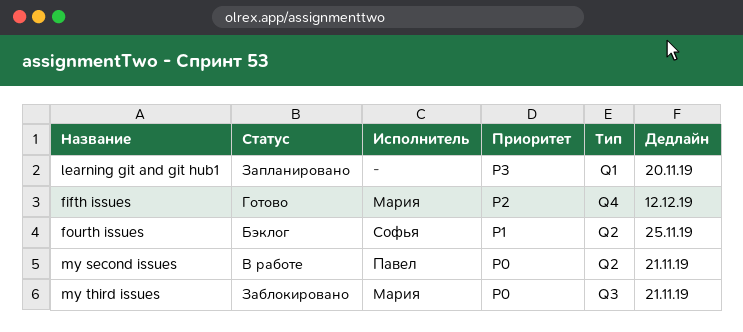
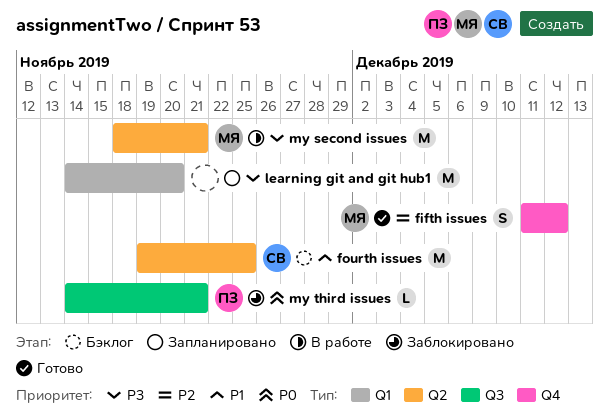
my second issues, owner: Павел -> Мария
my second issues, priority: P0 -> P3
my third issues, owner: Мария -> Павел

